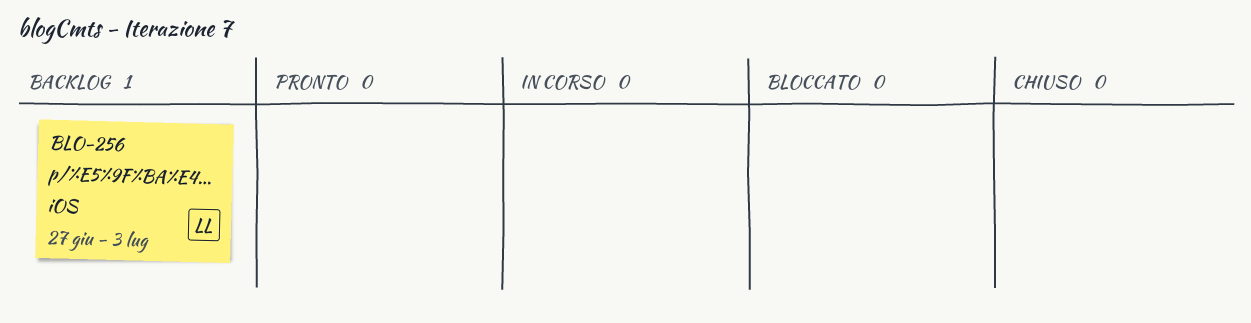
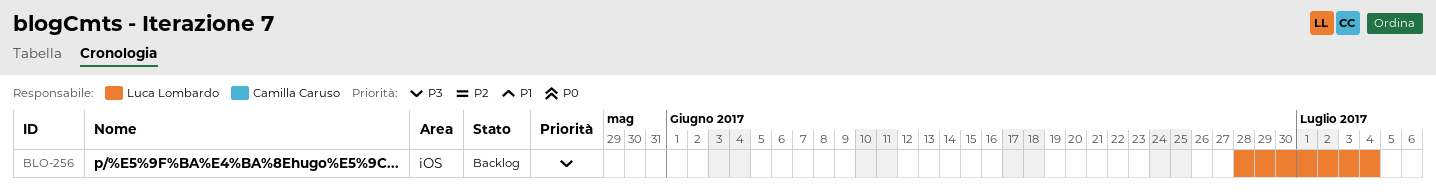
BLO-256, start: Jun 27 -> Jun 28
BLO-256, due: Jul 3 -> Jul 4

